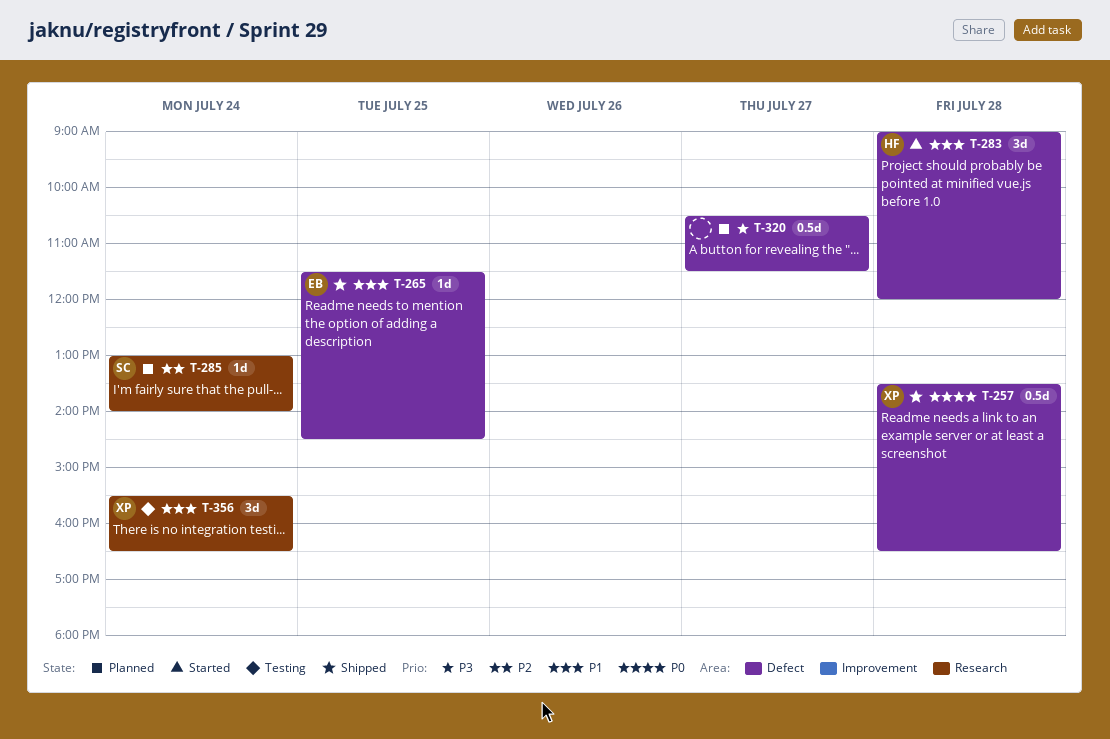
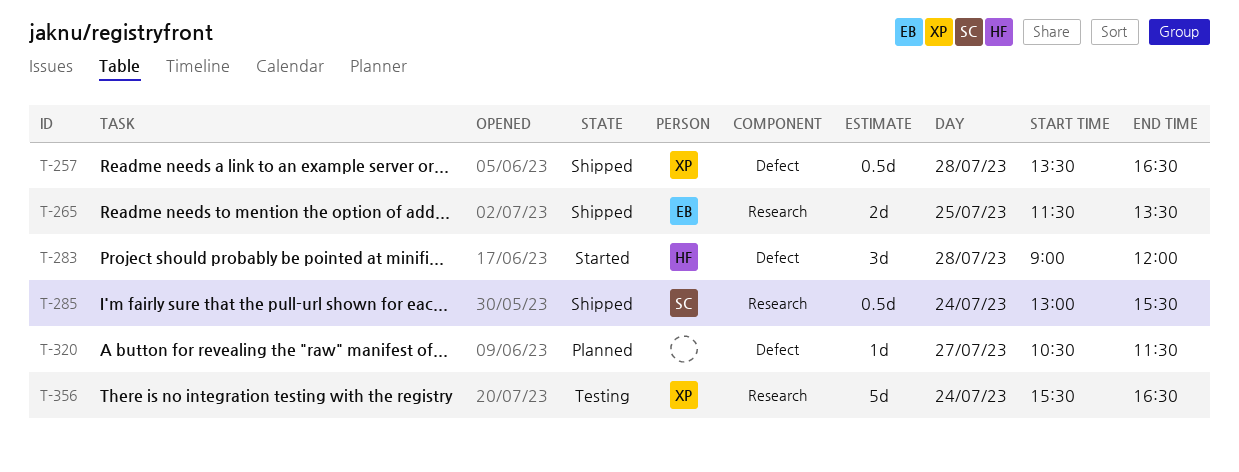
T-265, label: Defect -> Research
T-265, estimate: 1d -> 2d
T-265, ends: 14:30 -> 13:30
T-285, status: Planned -> Shipped
T-285, estimate: 1d -> 0.5d
T-285, ends: 14:00 -> 15:30
T-320, estimate: 0.5d -> 1d
T-356, estimate: 3d -> 5d

